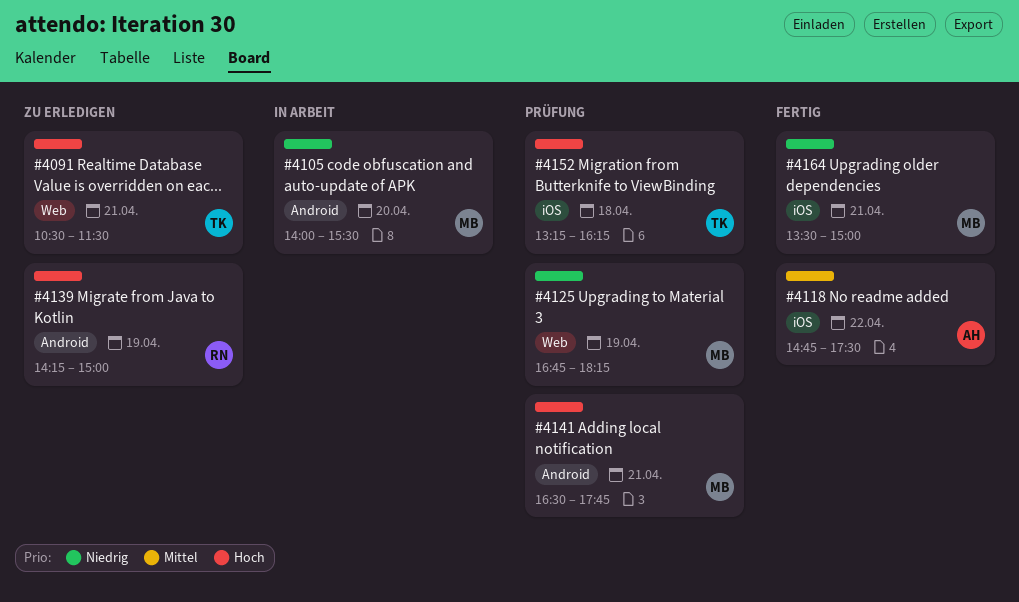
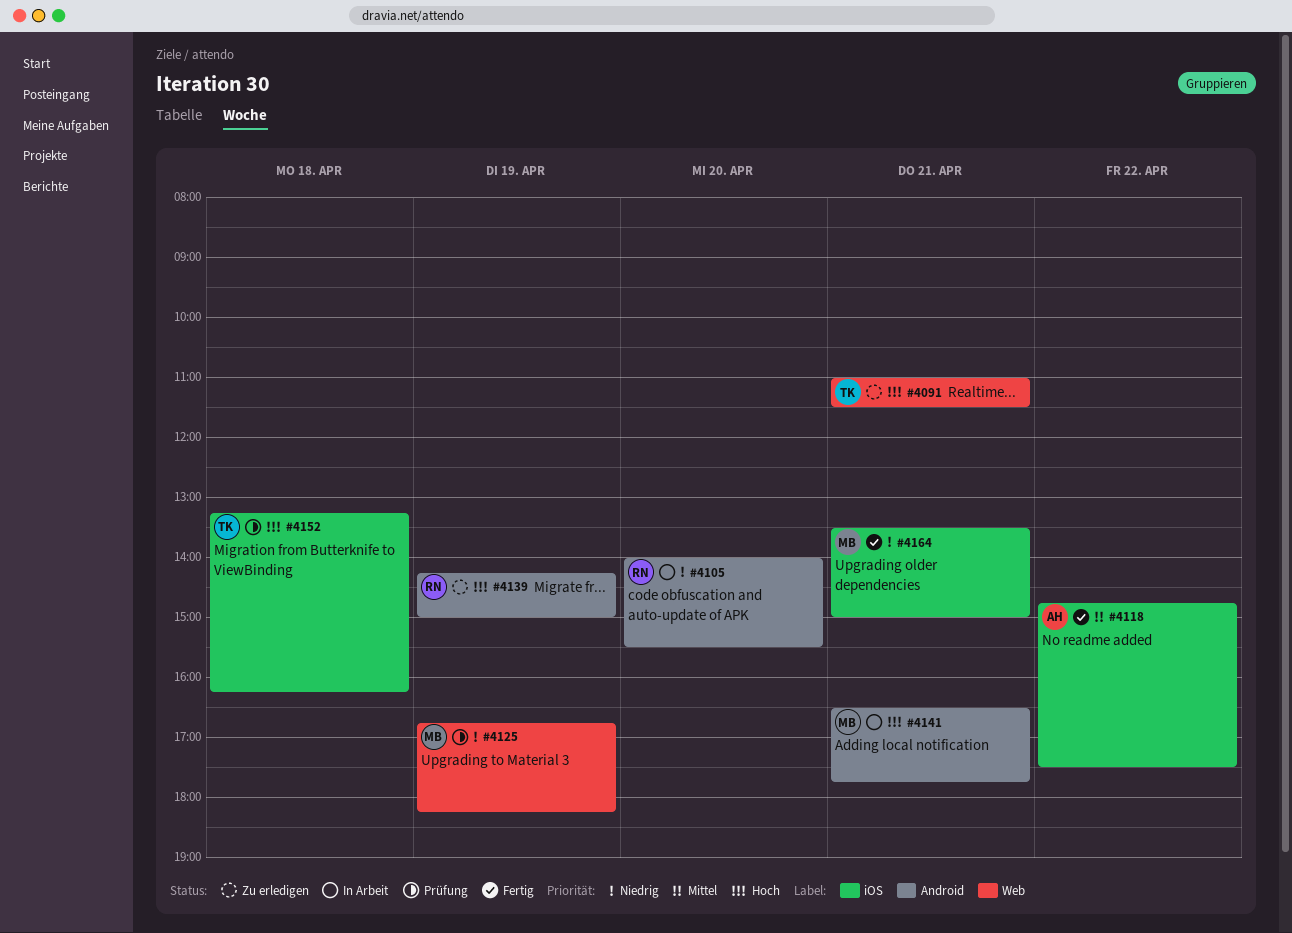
#4091, begins: 10:30 -> 11:00
#4105, owner: MB -> RN
#4141, status: Prüfung -> In Arbeit

